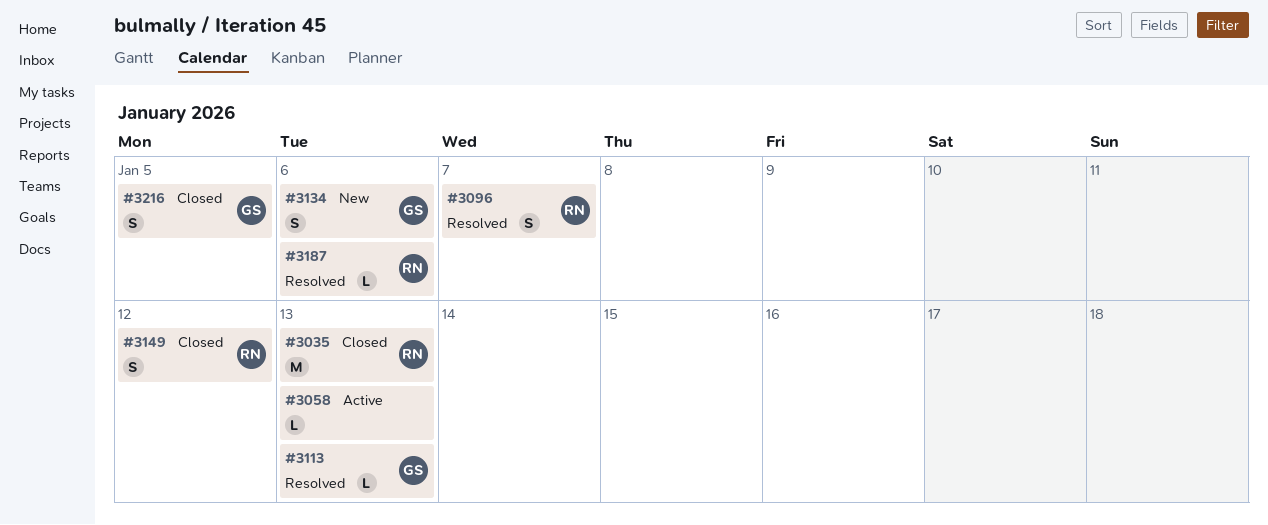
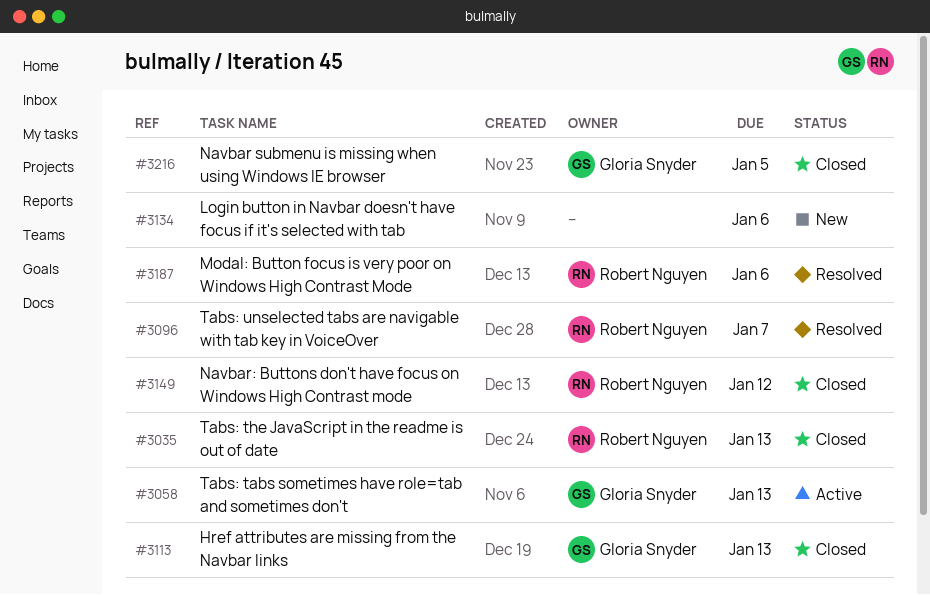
#3058, owner: none -> Gloria Snyder
#3113, status: Resolved -> Closed
#3134, owner: Gloria Snyder -> none

